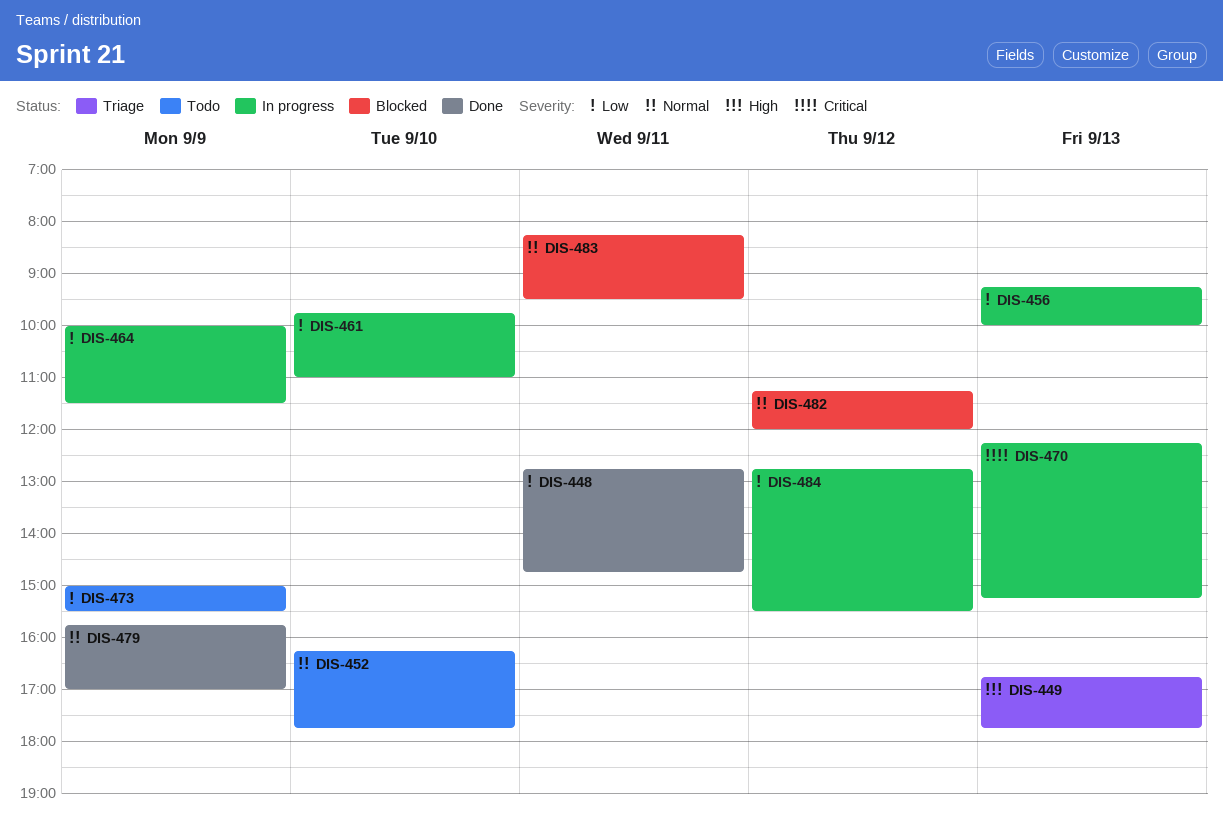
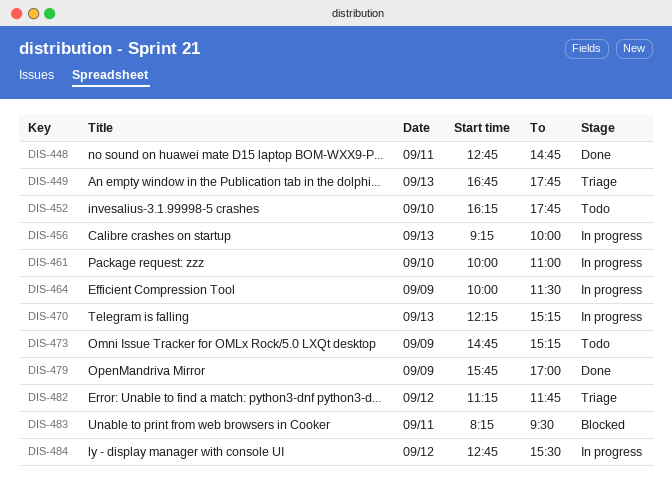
DIS-461, begins: 09:45 -> 10:00
DIS-473, begins: 15:00 -> 14:45
DIS-473, ends: 15:30 -> 15:15
DIS-482, status: Blocked -> Triage
DIS-482, ends: 12:00 -> 11:45

